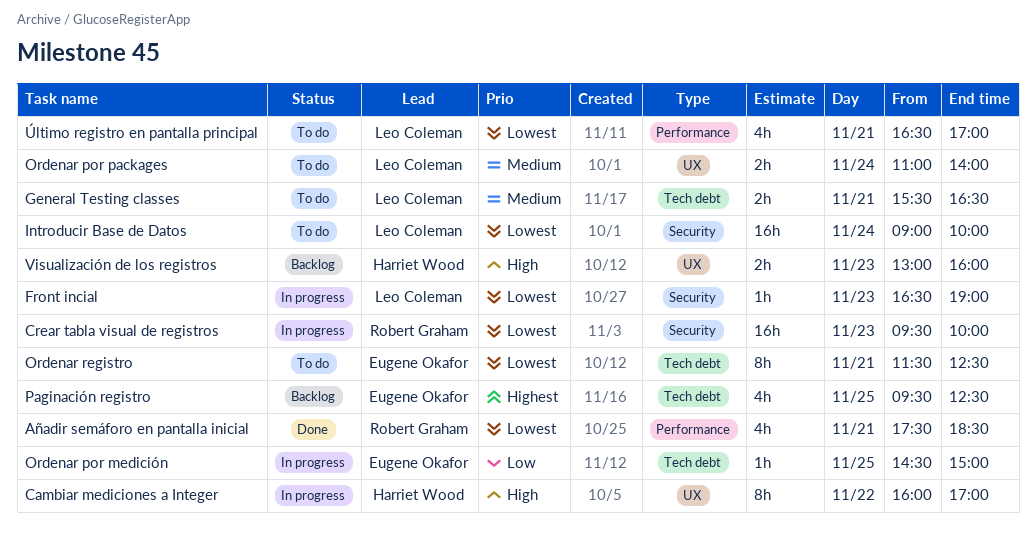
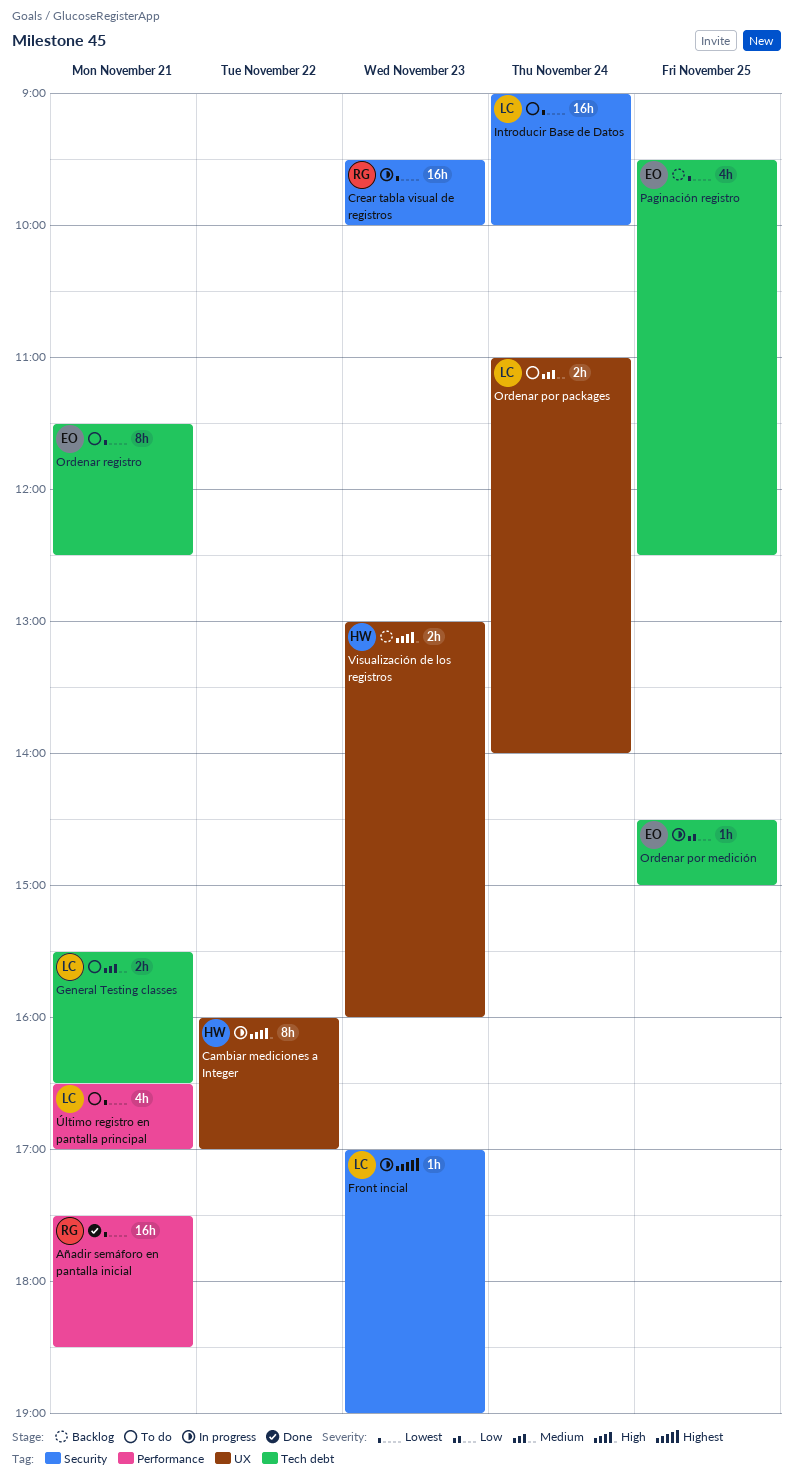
Añadir semáforo en pantalla inicial, estimate: 4h -> 16h
Front incial, priority: Lowest -> Highest
Front incial, begins: 16:30 -> 17:00
Paginación registro, priority: Highest -> Lowest

